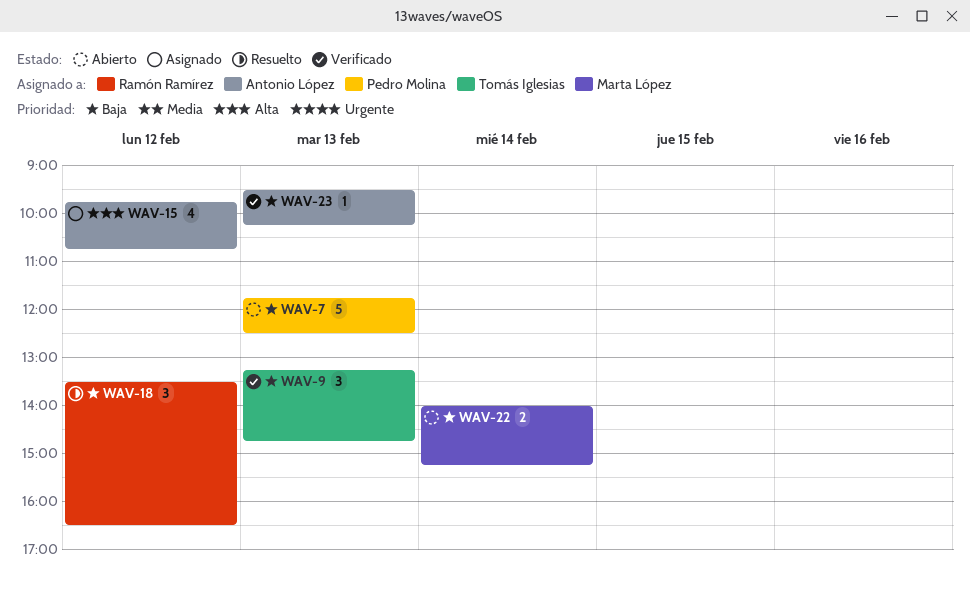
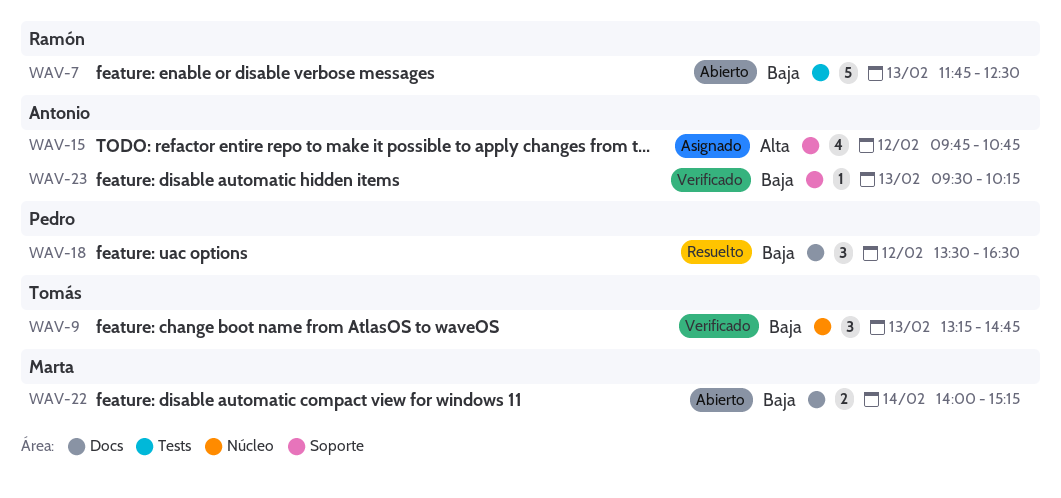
WAV-7, owner: Pedro Molina -> Ramón Ramírez
WAV-18, owner: Ramón Ramírez -> Pedro Molina

